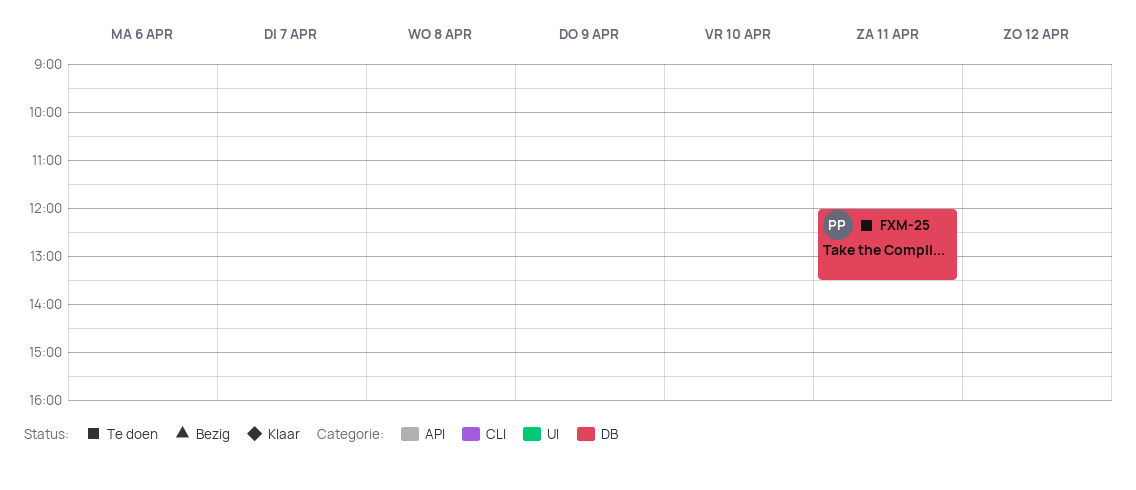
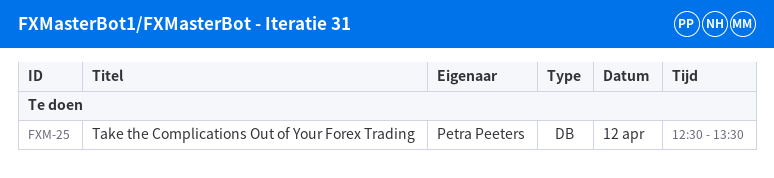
FXM-25, day: Apr 11 -> Apr 12
FXM-25, begins: 12:00 -> 12:30

